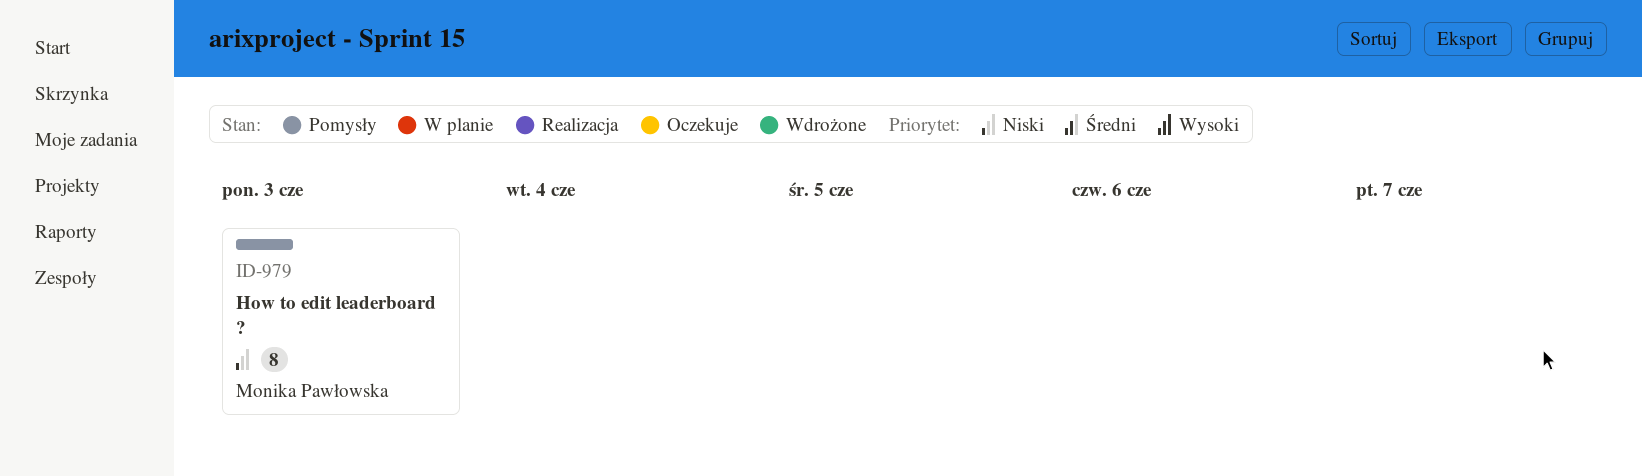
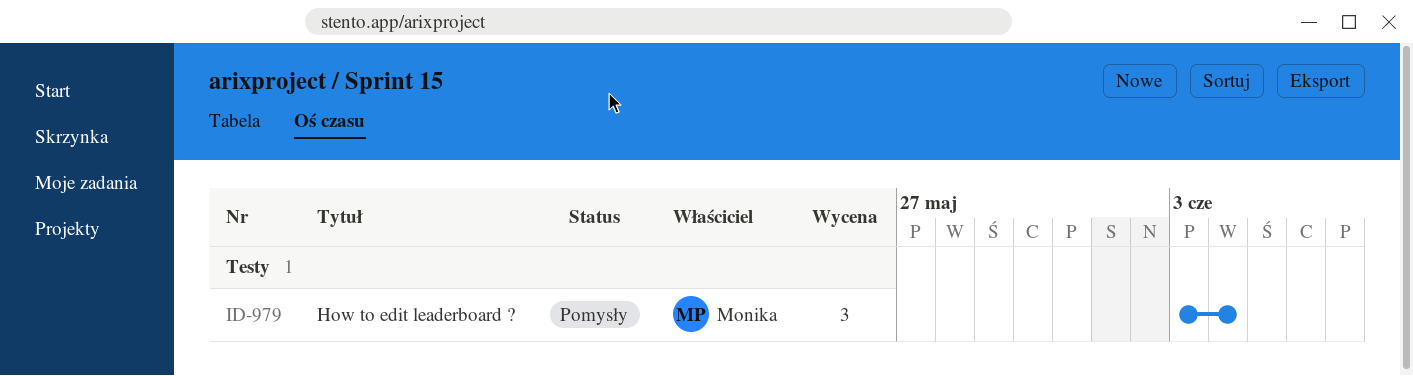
ID-979, estimate: 8 -> 3
ID-979, due: Jun 3 -> Jun 4

